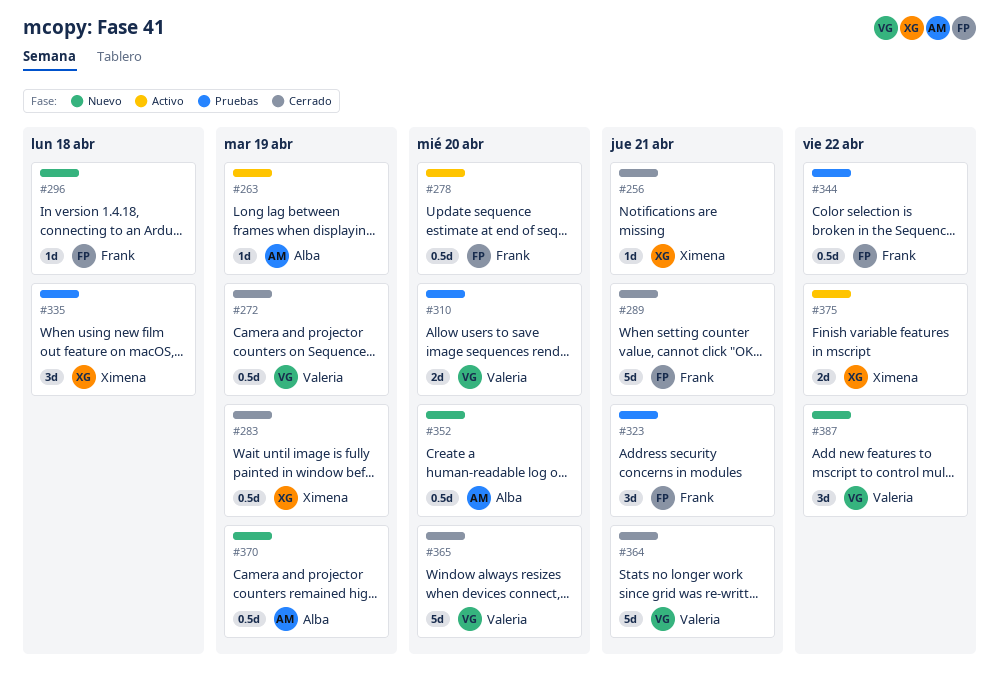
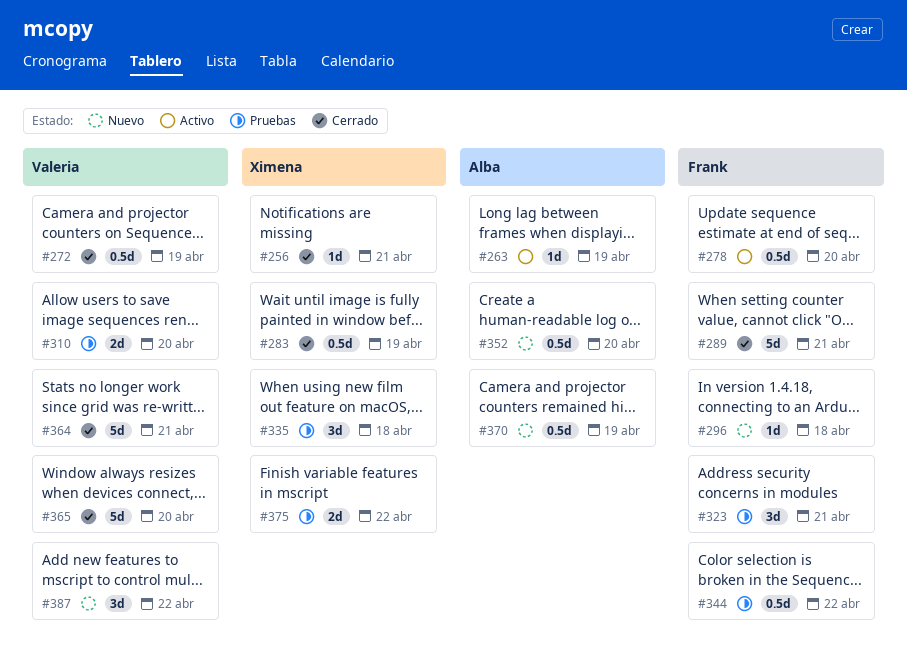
#375, status: Activo -> Pruebas

